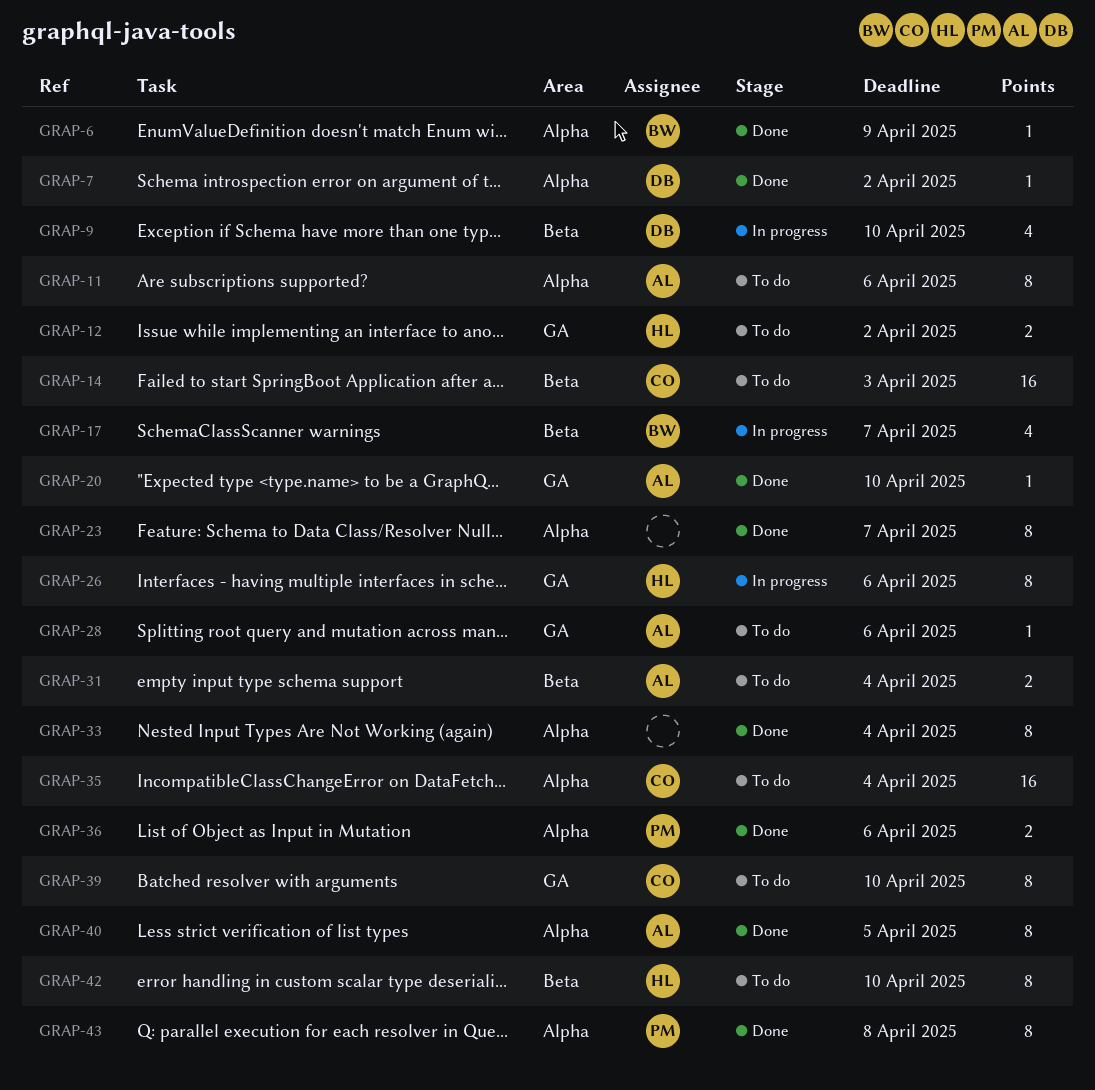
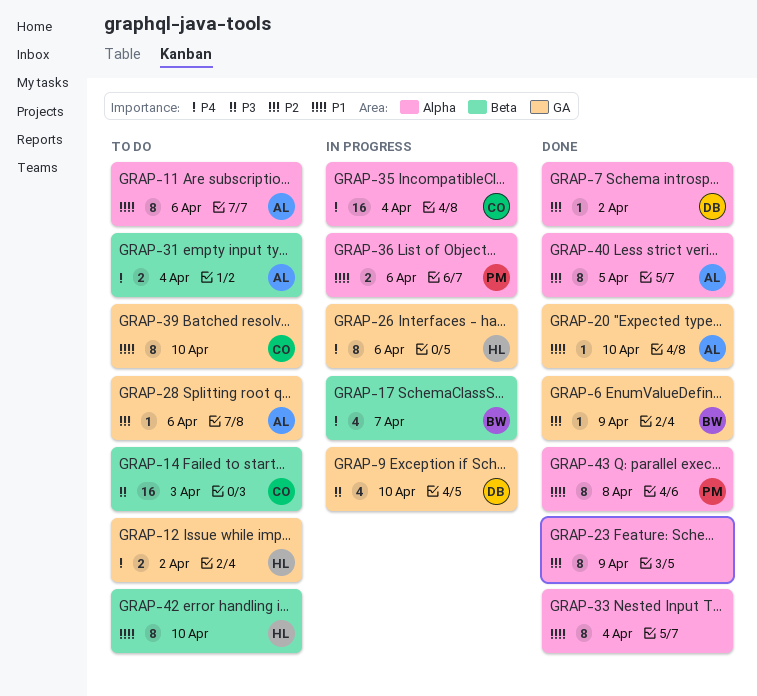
GRAP-6, label: Alpha -> GA
GRAP-9, label: Beta -> GA
GRAP-23, due: Apr 7 -> Apr 9
GRAP-35, status: To do -> In progress
GRAP-36, status: Done -> In progress

